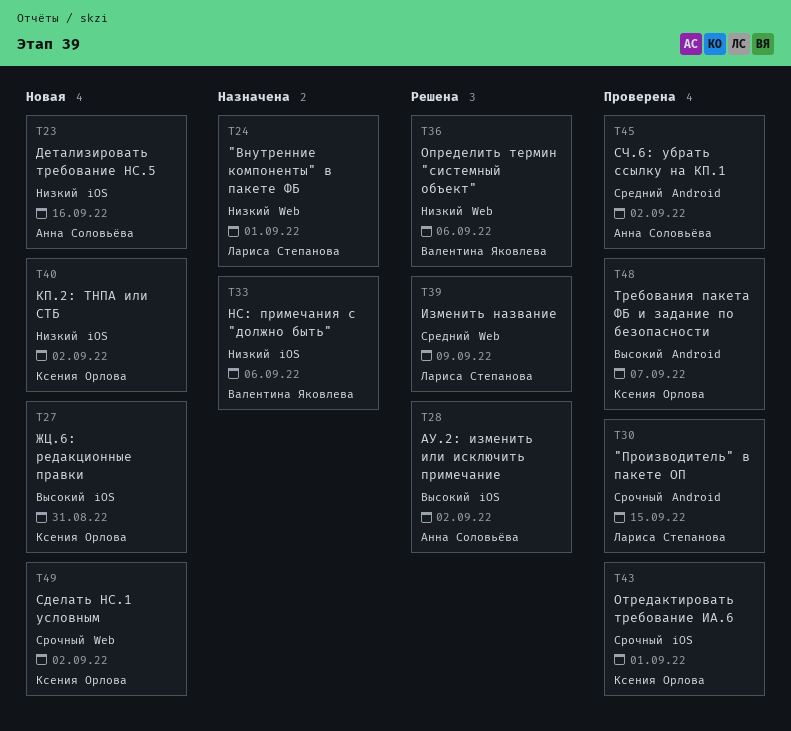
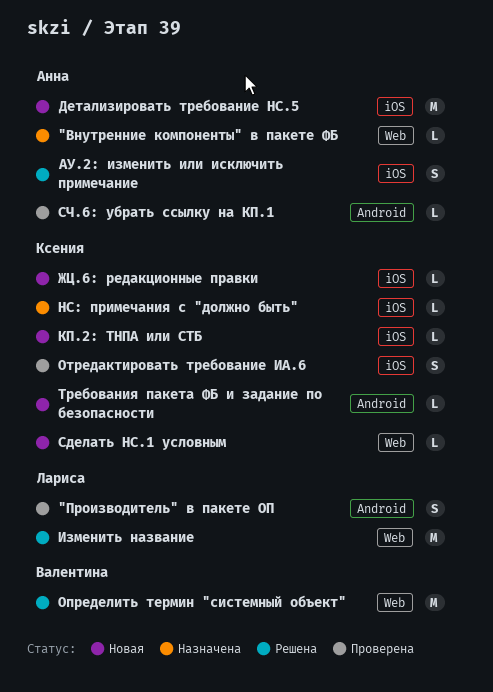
"Внутренние компоненты" в пакете ФБ, owner: Лариса Степанова -> Анна Соловьёва
НС: примечания с "должно быть", owner: Валентина Яковлева -> Ксения Орлова
Требования пакета ФБ и задание по безопасности, status: Проверена -> Новая

